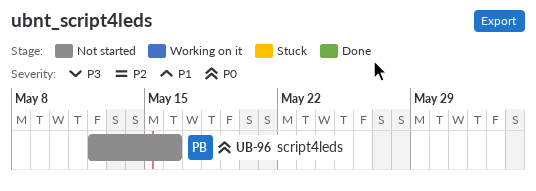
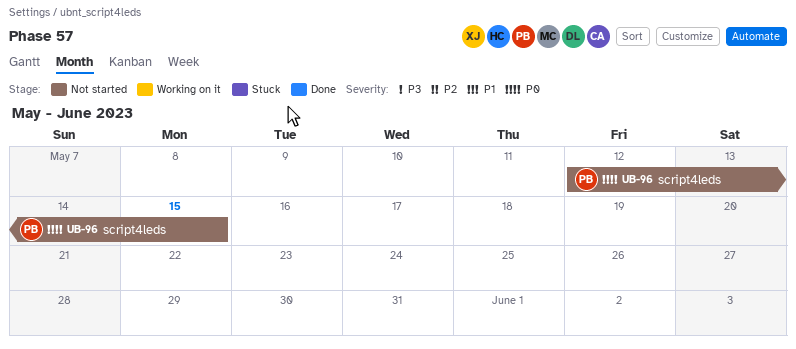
UB-96, due: May 16 -> May 15

